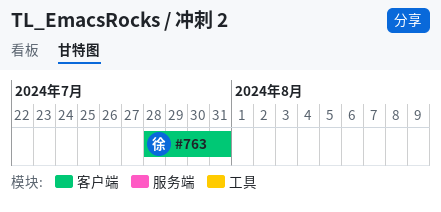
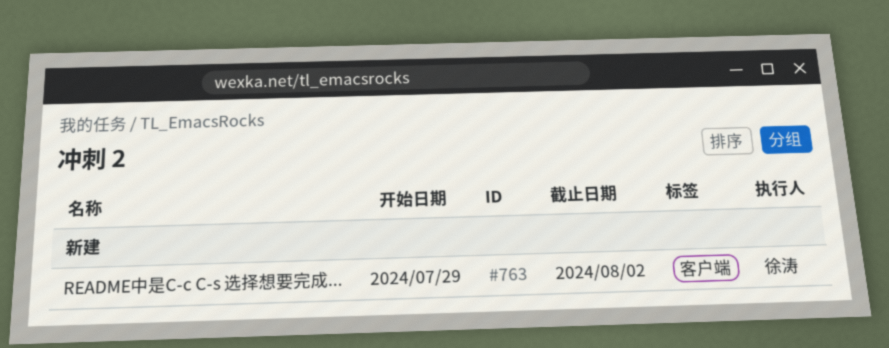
#763, start: Jul 28 -> Jul 29
#763, due: Jul 31 -> Aug 2

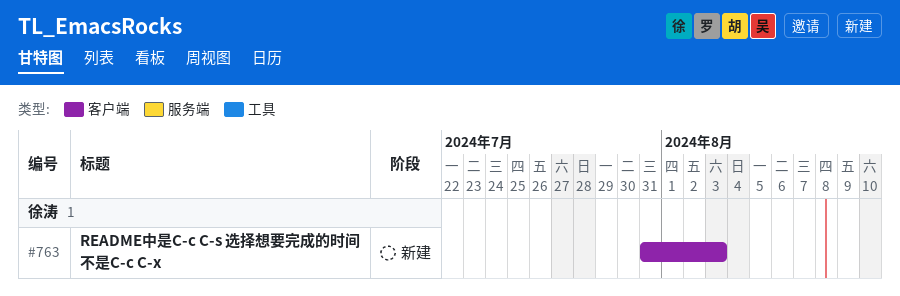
#763, start: Jul 29 -> Jul 31
#763, due: Aug 2 -> Aug 3

